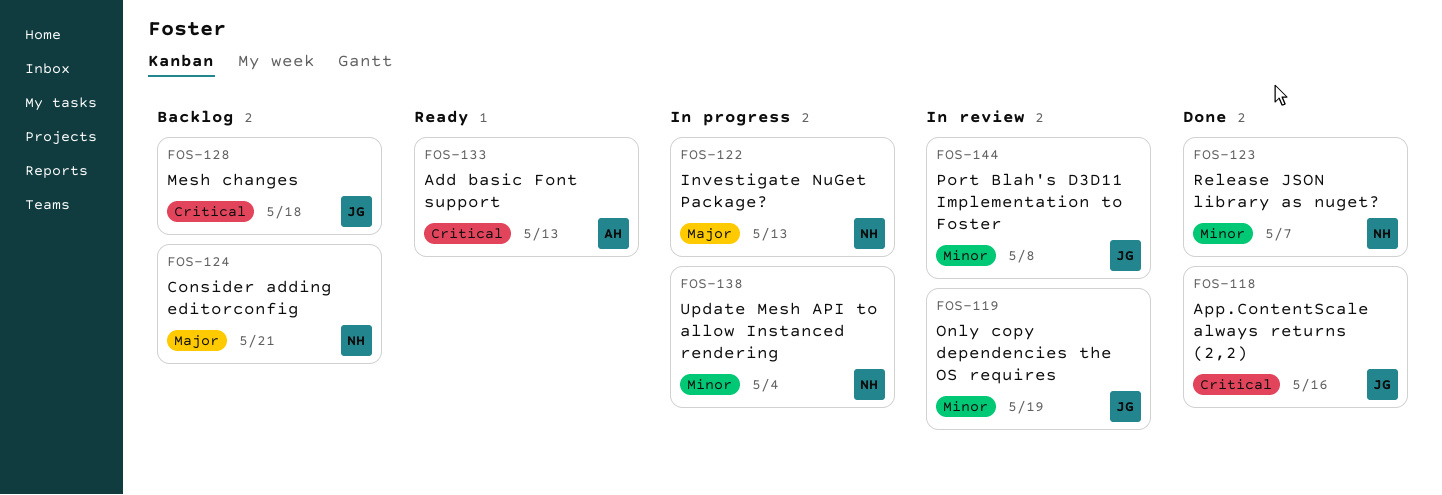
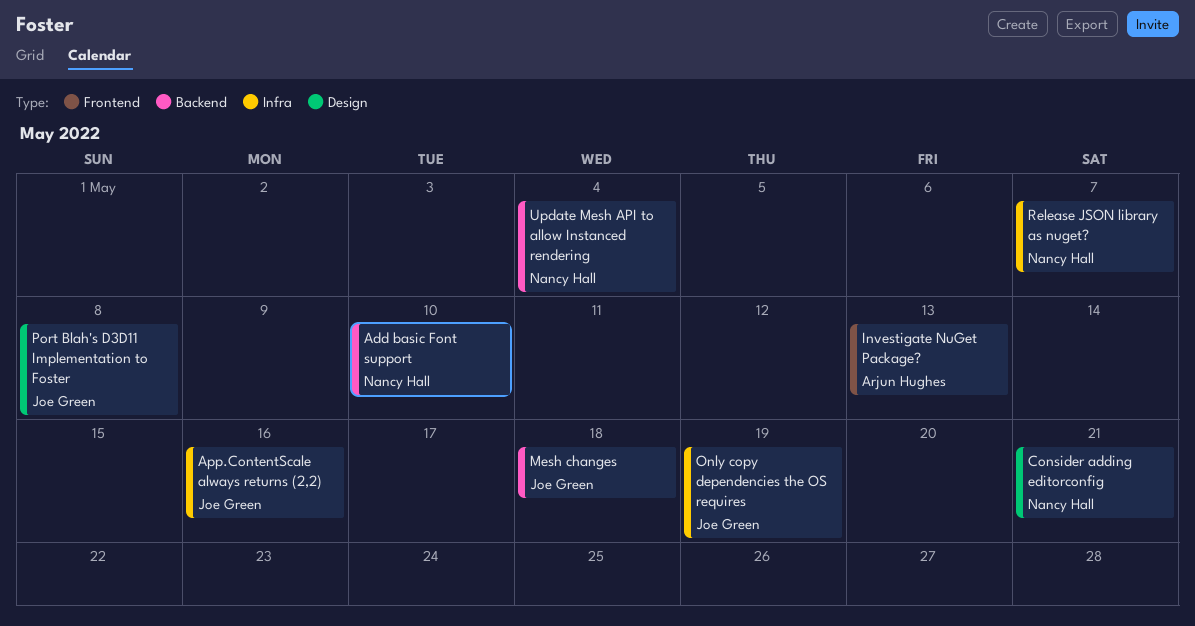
Add basic Font support, owner: Arjun Hughes -> Nancy Hall
Add basic Font support, due: May 13 -> May 10
Investigate NuGet Package?, owner: Nancy Hall -> Arjun Hughes

